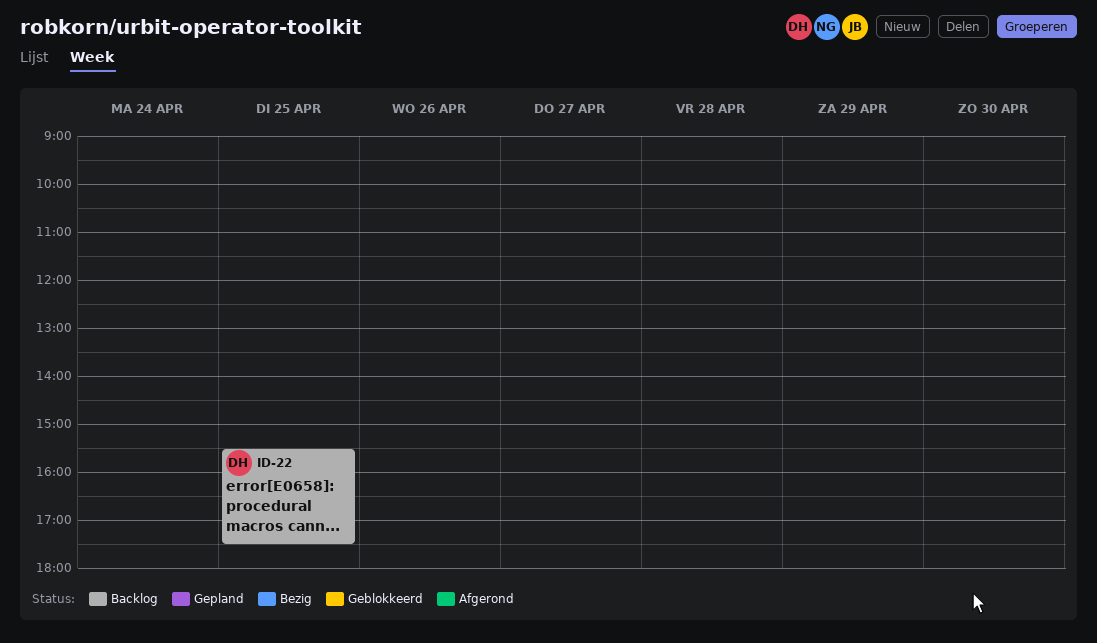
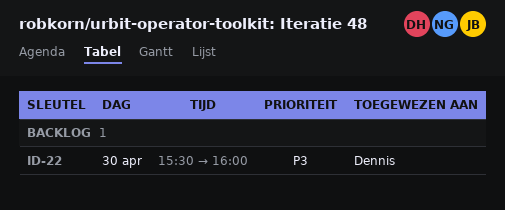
ID-22, day: Apr 25 -> Apr 30
ID-22, ends: 17:30 -> 16:00

